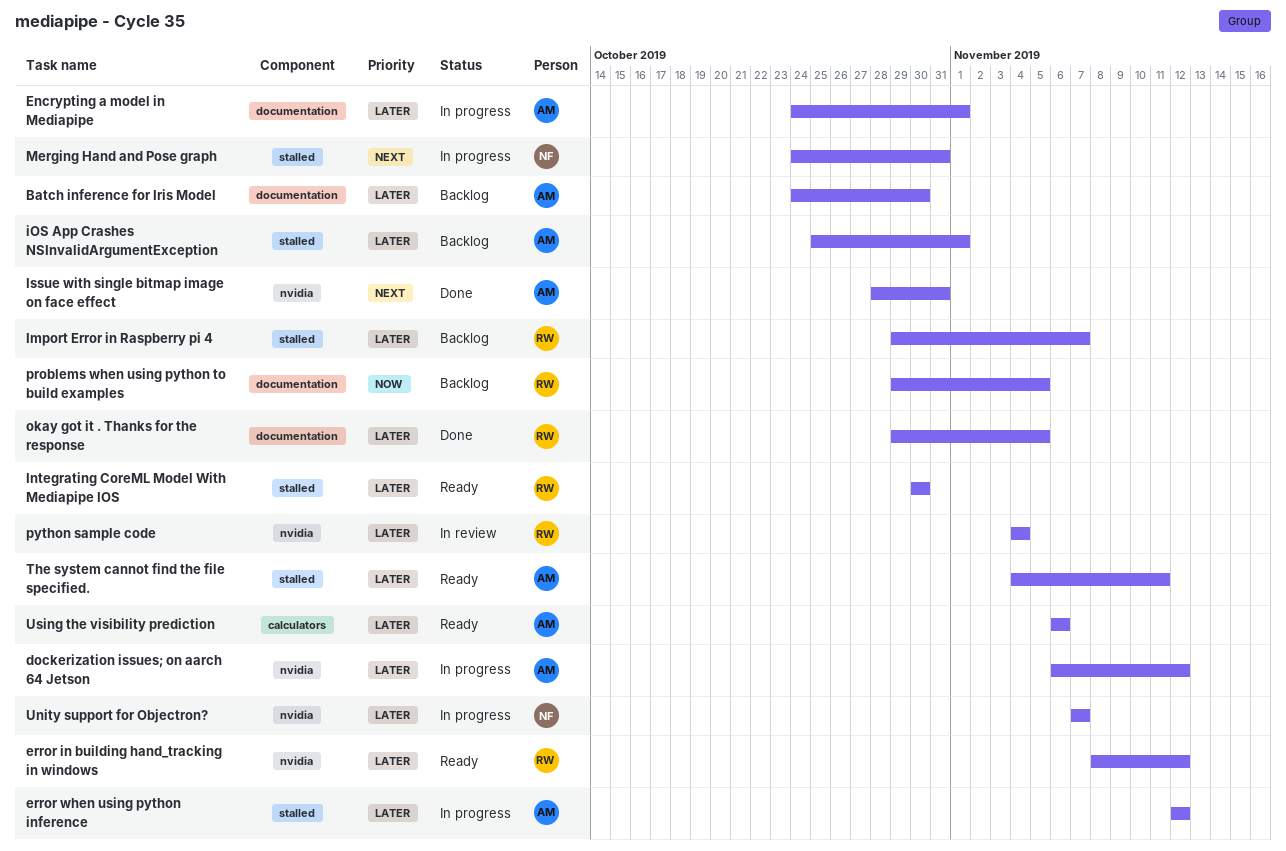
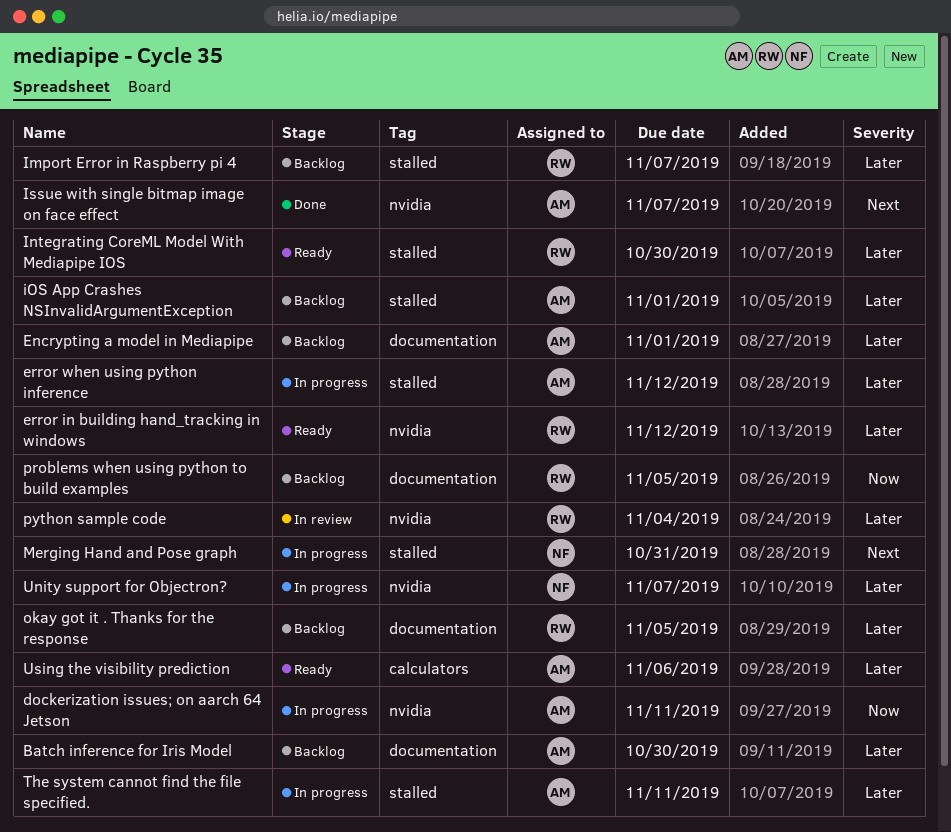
dockerization issues; on aarch 64 Jetson, priority: Later -> Now
dockerization issues; on aarch 64 Jetson, due: Nov 12 -> Nov 11
Encrypting a model in Mediapipe, status: In progress -> Backlog
Issue with single bitmap image on face effect, due: Oct 31 -> Nov 7
okay got it . Thanks for the response, status: Done -> Backlog
The system cannot find the file specified., status: Ready -> In progress

